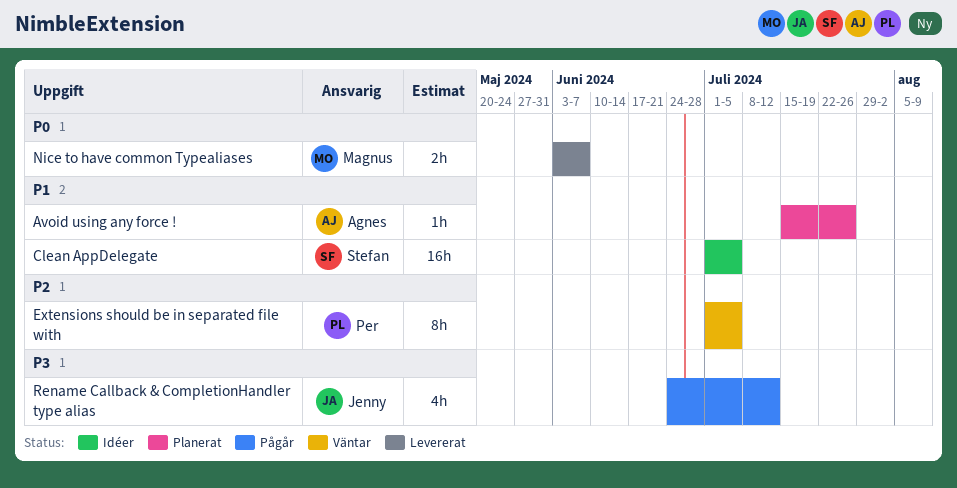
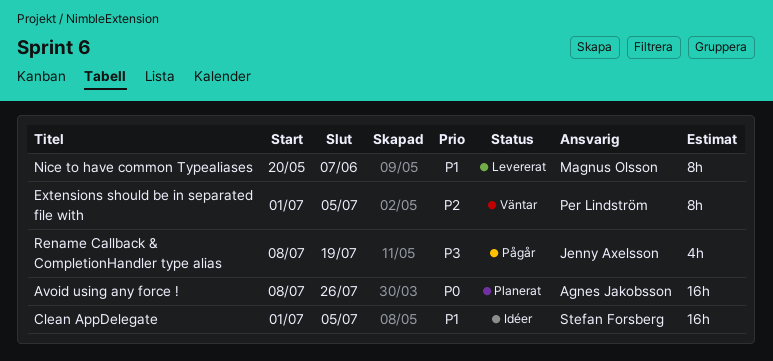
Avoid using any force !, priority: P1 -> P0
Avoid using any force !, estimate: 1h -> 16h
Avoid using any force !, start: Jul 15 -> Jul 8
Nice to have common Typealiases, priority: P0 -> P1
Nice to have common Typealiases, estimate: 2h -> 8h
Nice to have common Typealiases, start: Jun 3 -> May 20
Rename Callback & CompletionHandler type alias, start: Jun 24 -> Jul 8
Rename Callback & CompletionHandler type alias, due: Jul 12 -> Jul 19

